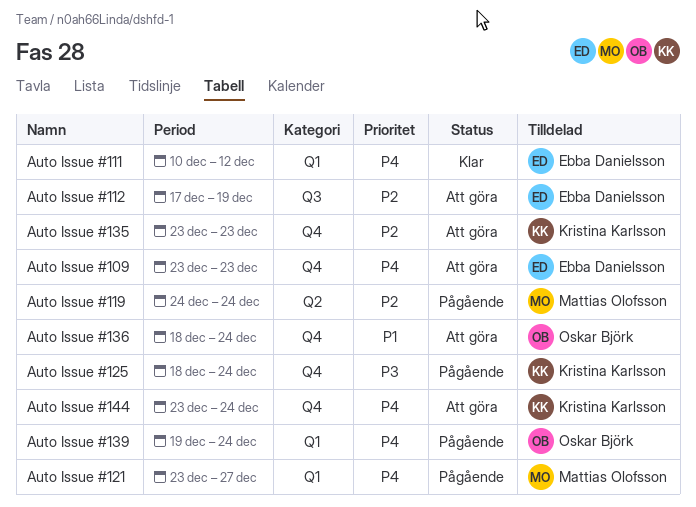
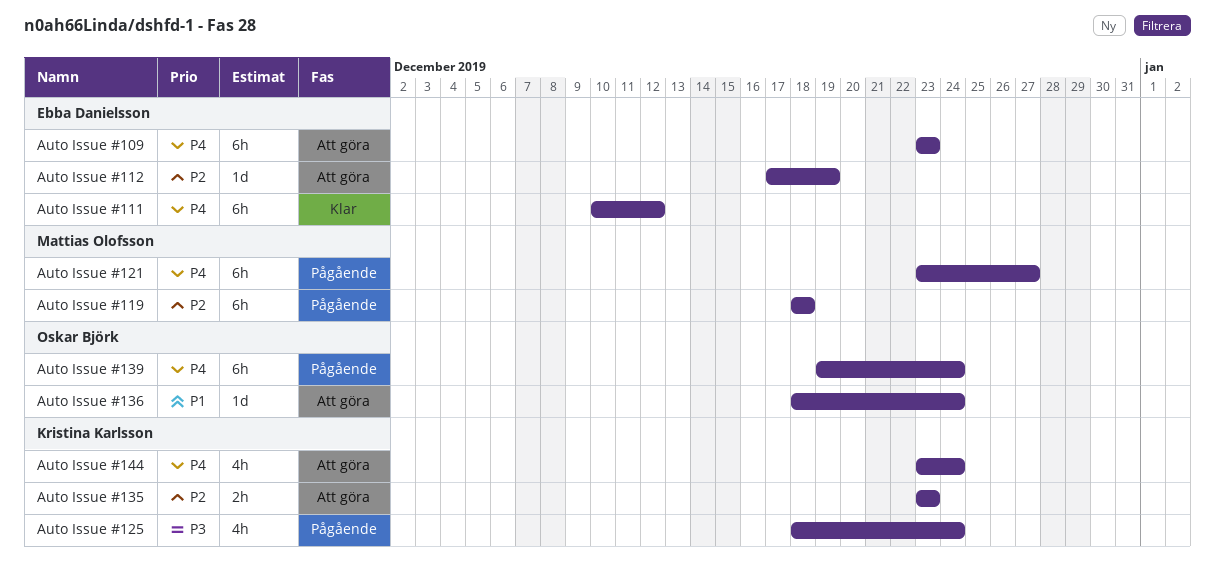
Auto Issue #119, start: Dec 24 -> Dec 18
Auto Issue #119, due: Dec 24 -> Dec 18

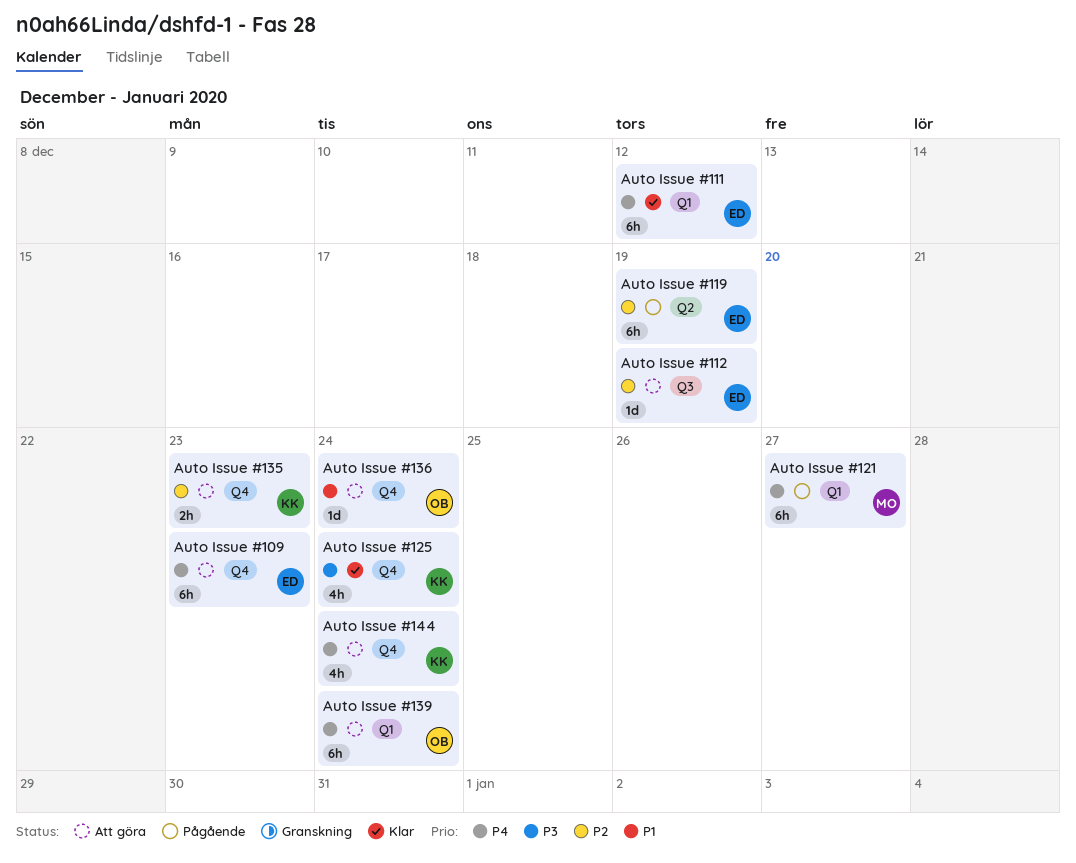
Auto Issue #119, owner: Mattias Olofsson -> Ebba Danielsson
Auto Issue #119, due: Dec 18 -> Dec 19
Auto Issue #125, status: Pågående -> Klar
Auto Issue #139, status: Pågående -> Att göra

